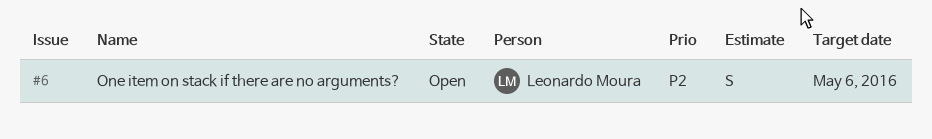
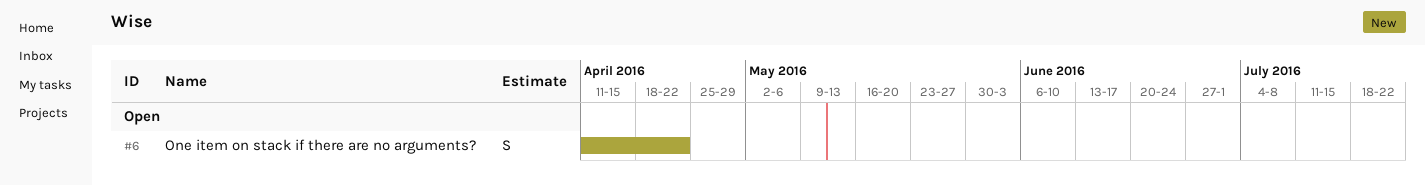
#6, due: May 6 -> Apr 22

